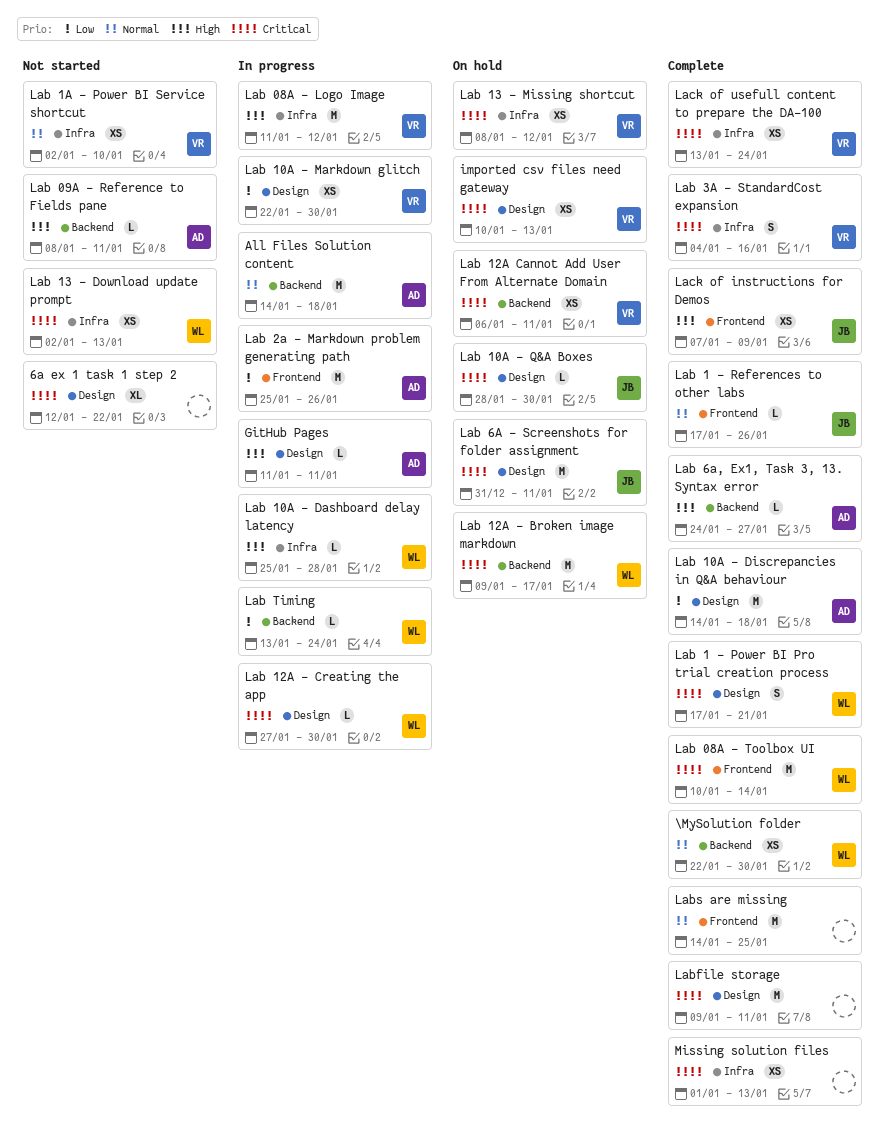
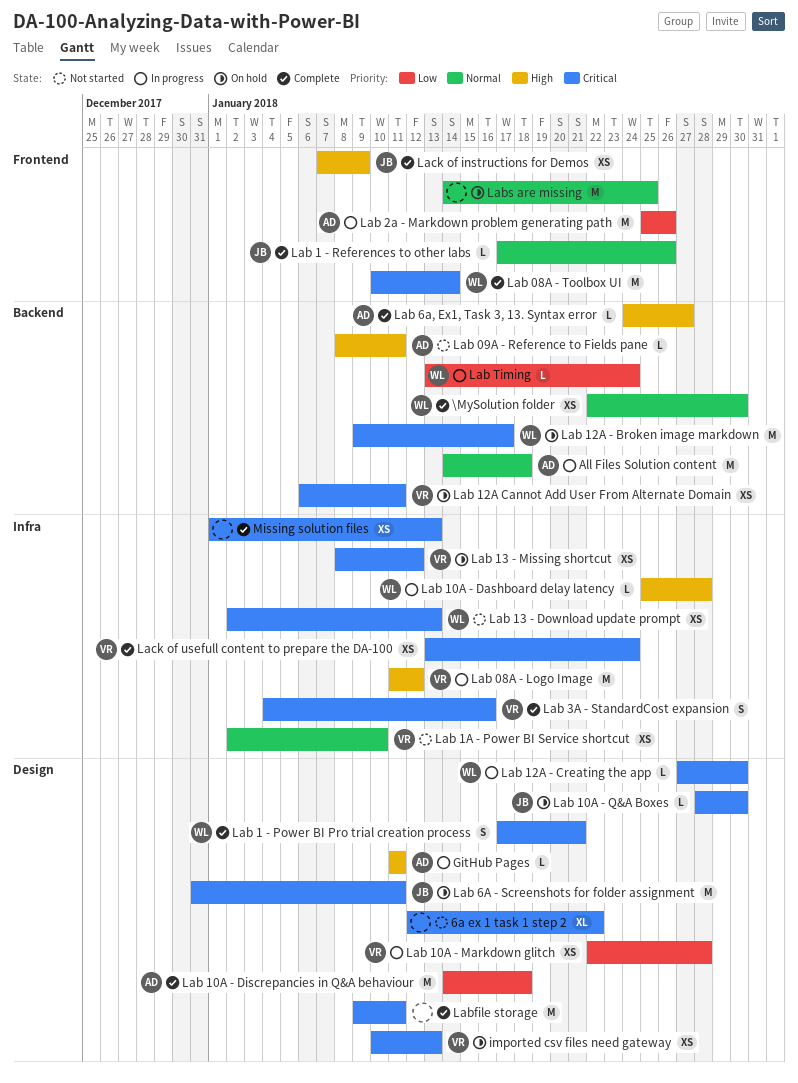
Lab 10A - Markdown glitch, due: Jan 30 -> Jan 28
Labs are missing, status: Complete -> On hold

